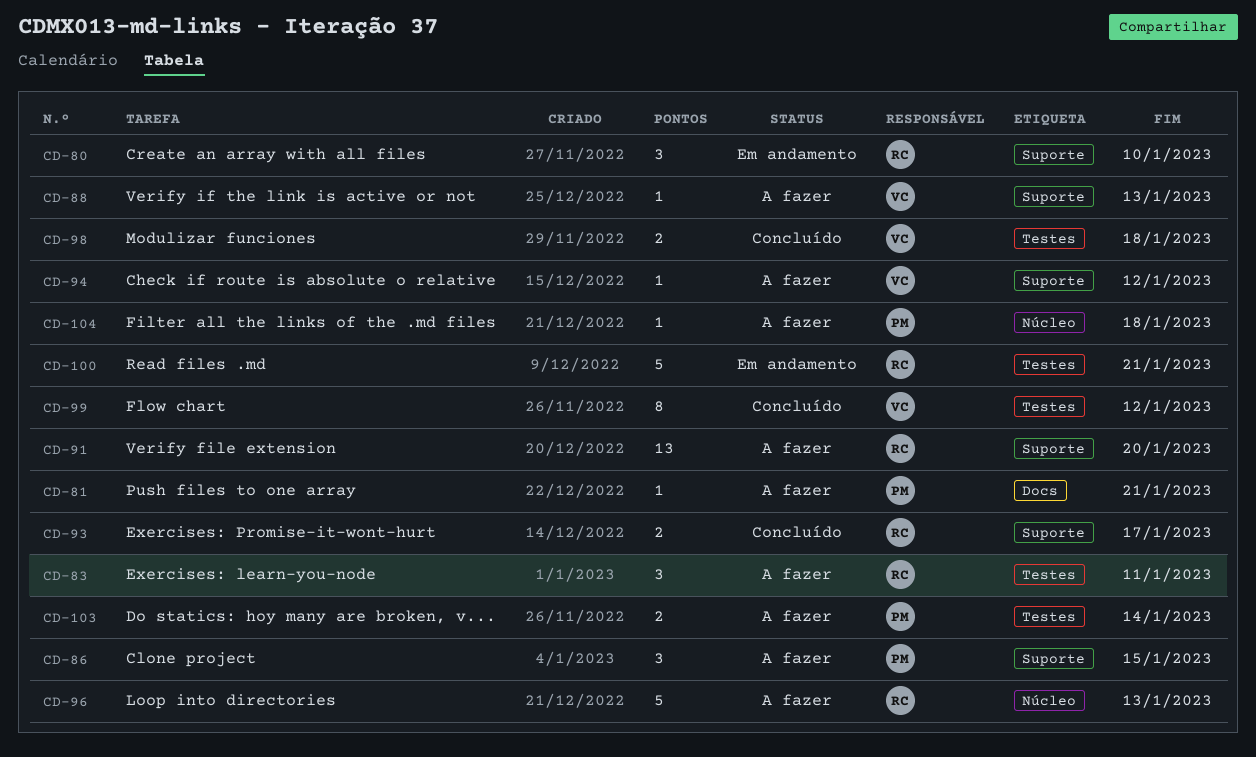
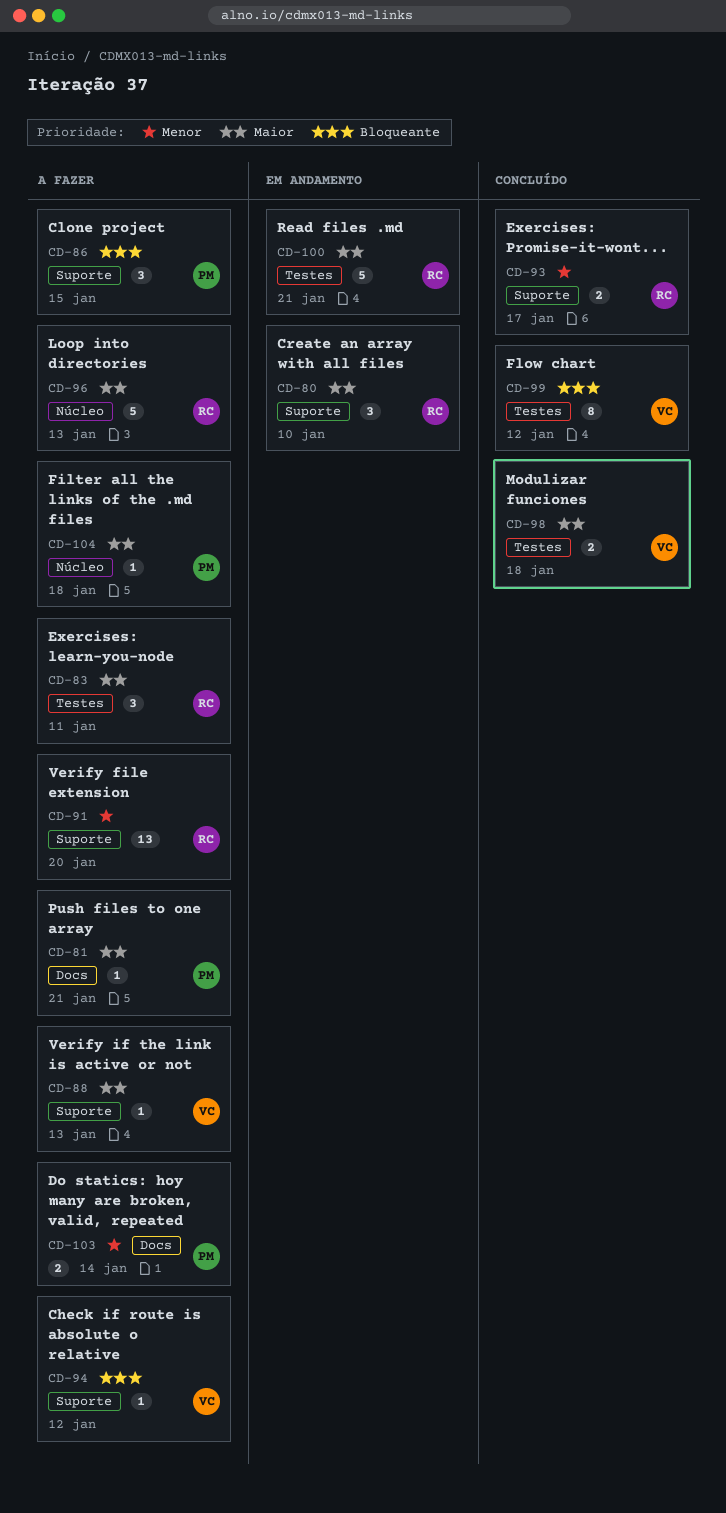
CD-103, label: Testes -> Docs

